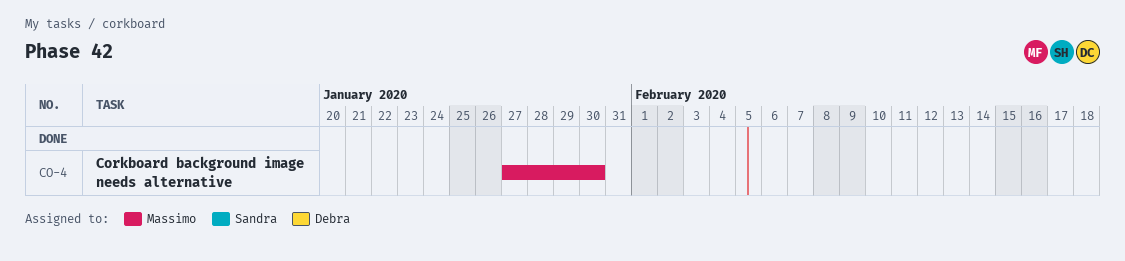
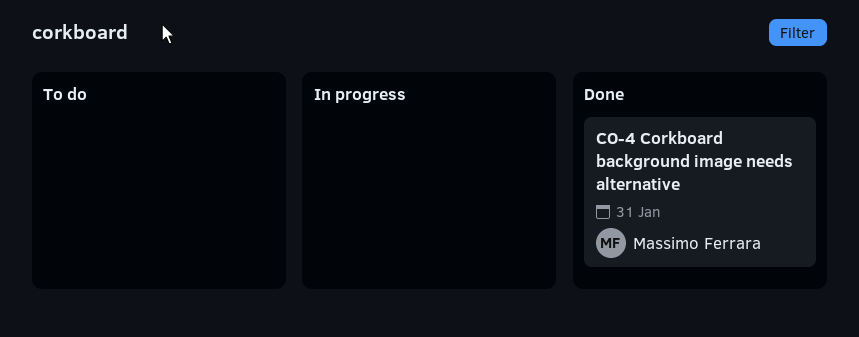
CO-4, due: Jan 30 -> Jan 31

